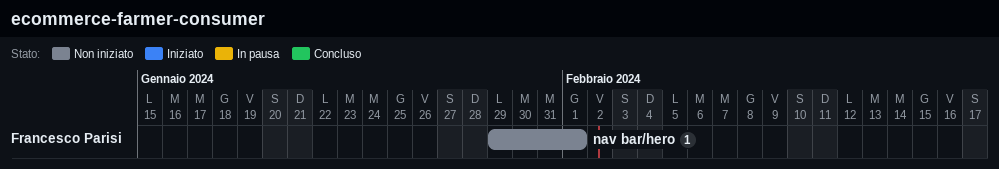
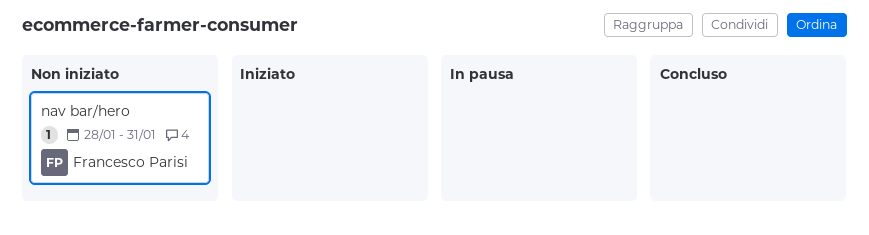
nav bar/hero, start: Jan 29 -> Jan 28
nav bar/hero, due: Feb 1 -> Jan 31

